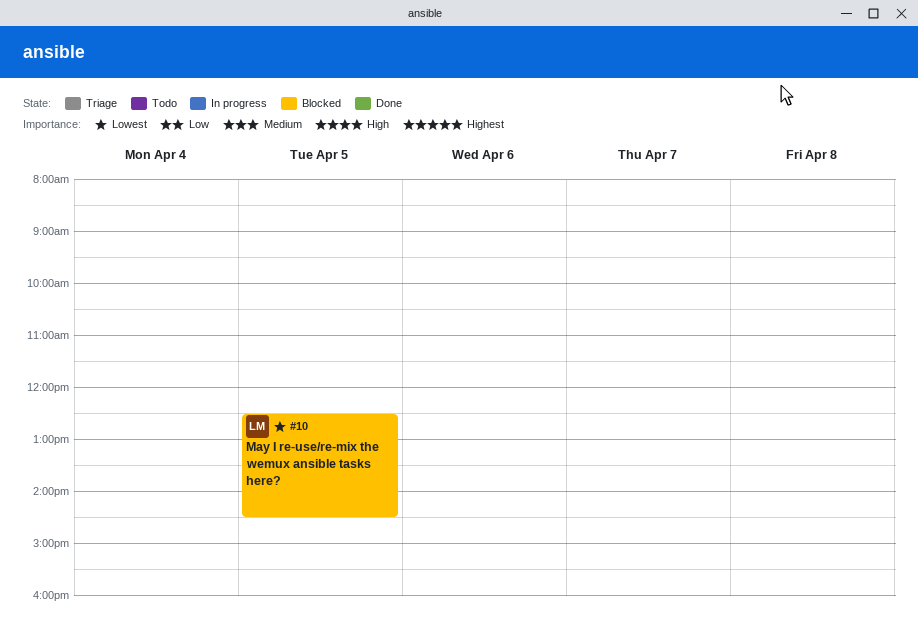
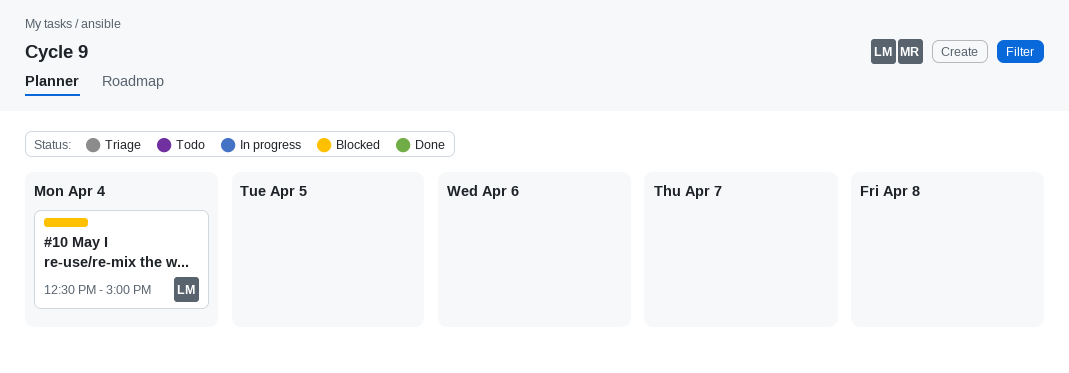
#10, day: Apr 5 -> Apr 4
#10, ends: 14:30 -> 15:00

